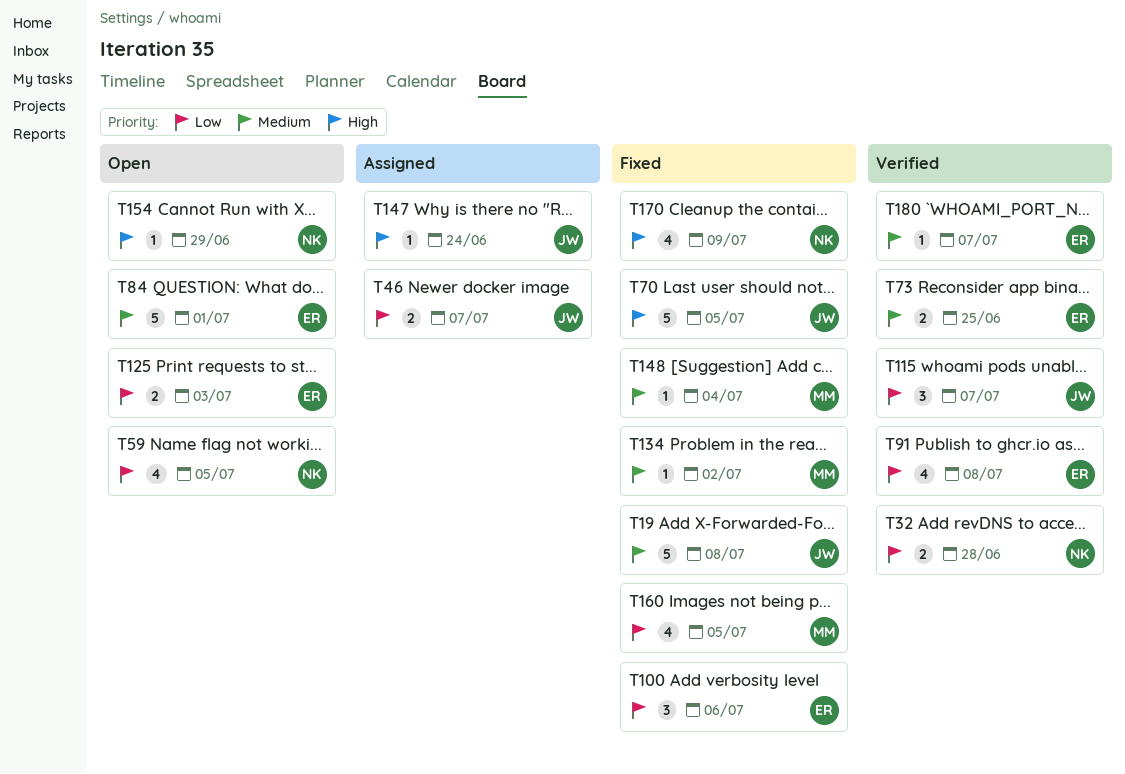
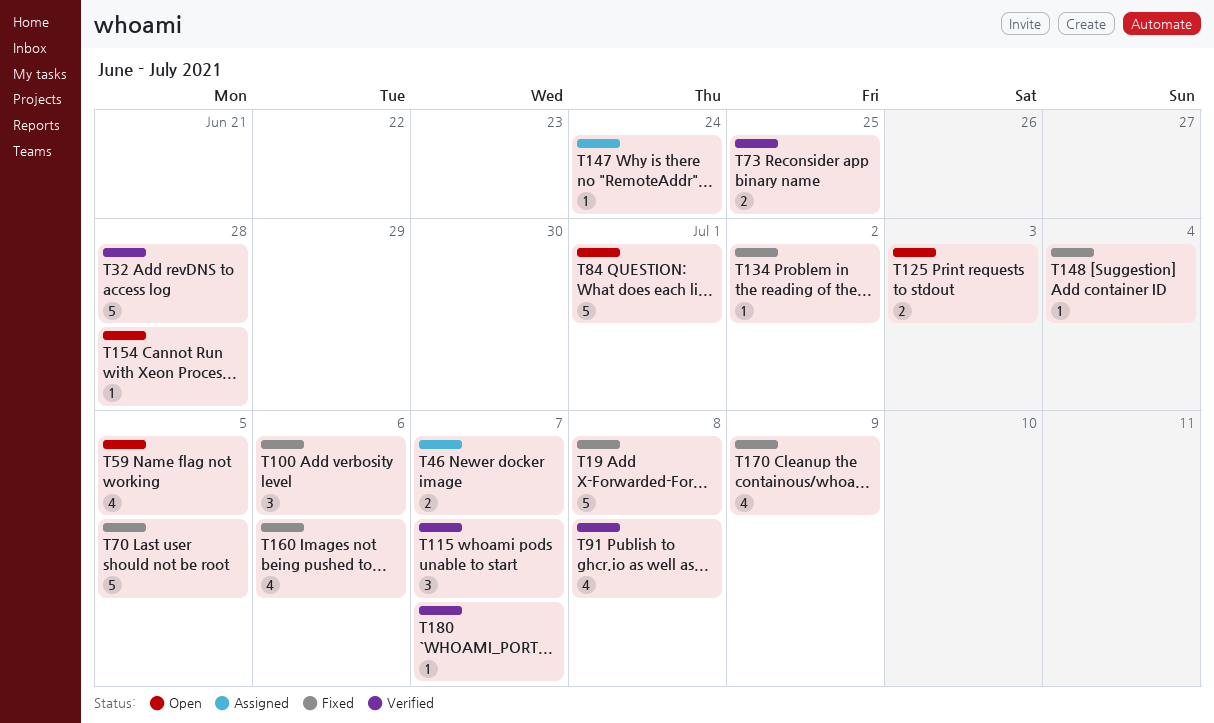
T32, estimate: 2 -> 5
T154, due: Jun 29 -> Jun 28
T160, due: Jul 5 -> Jul 6

